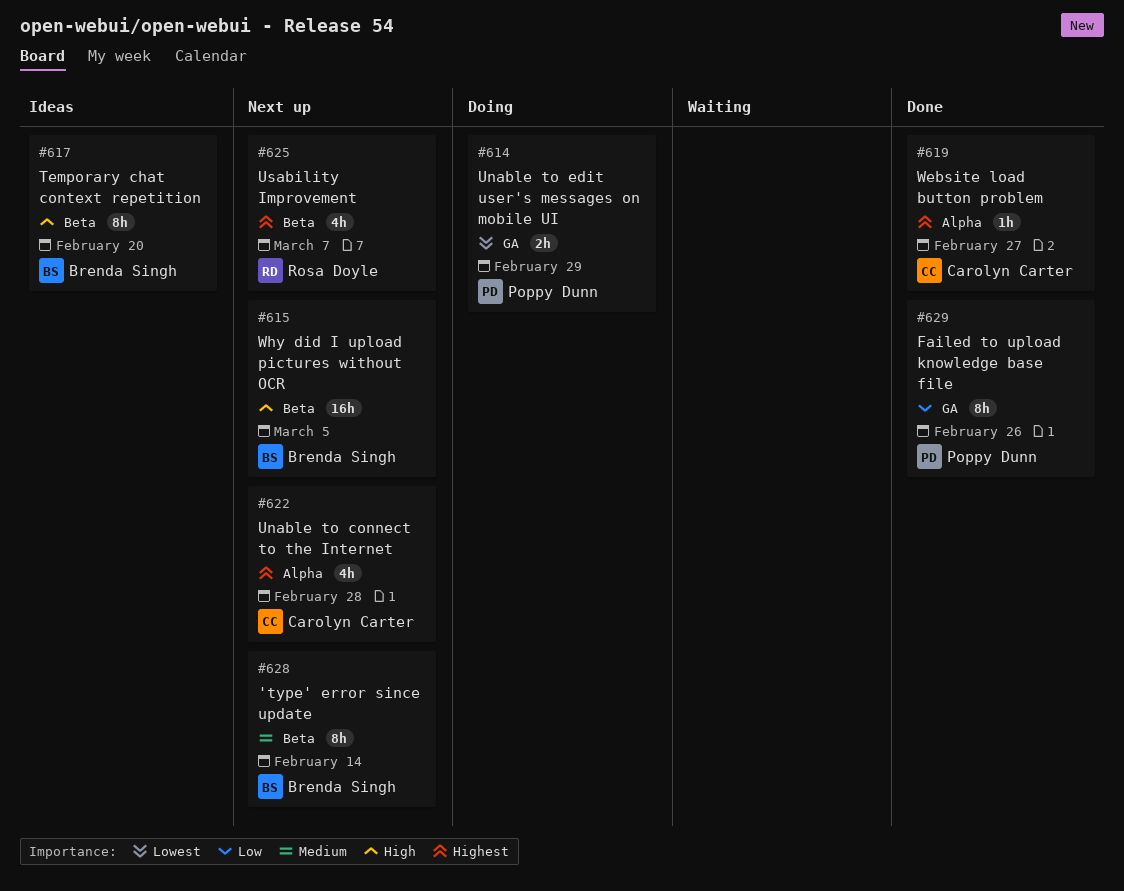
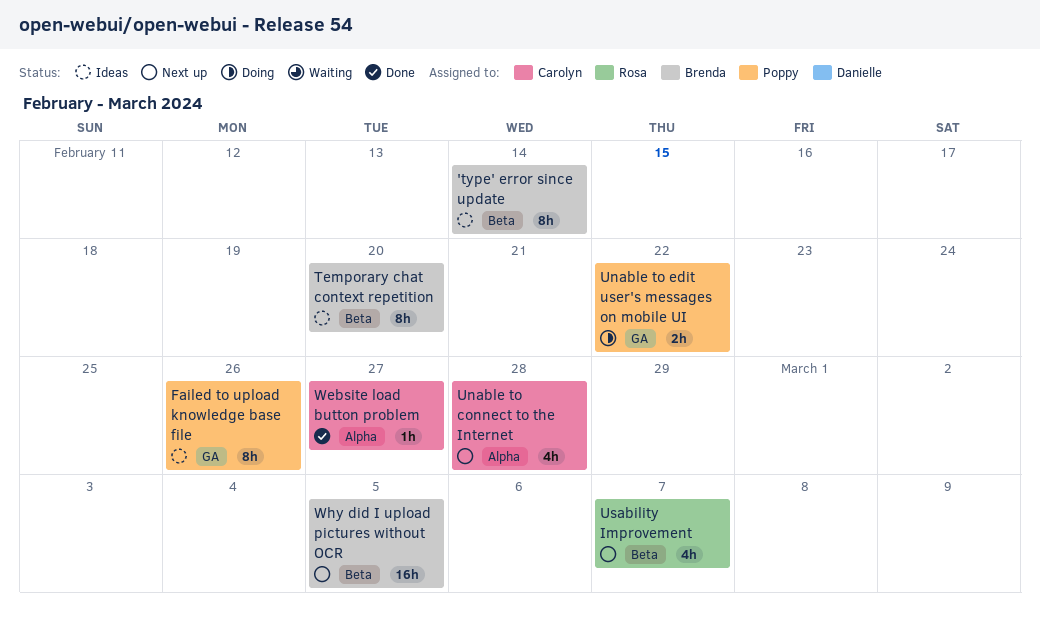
'type' error since update, status: Next up -> Ideas
Failed to upload knowledge base file, status: Done -> Ideas
Unable to edit user's messages on mobile UI, due: Feb 29 -> Feb 22

